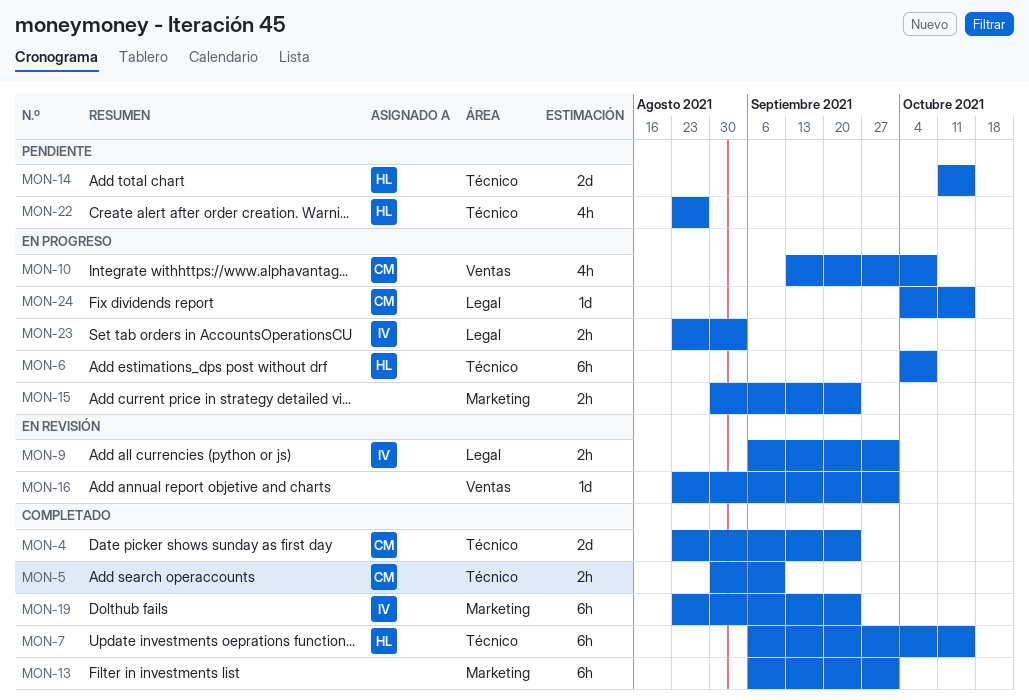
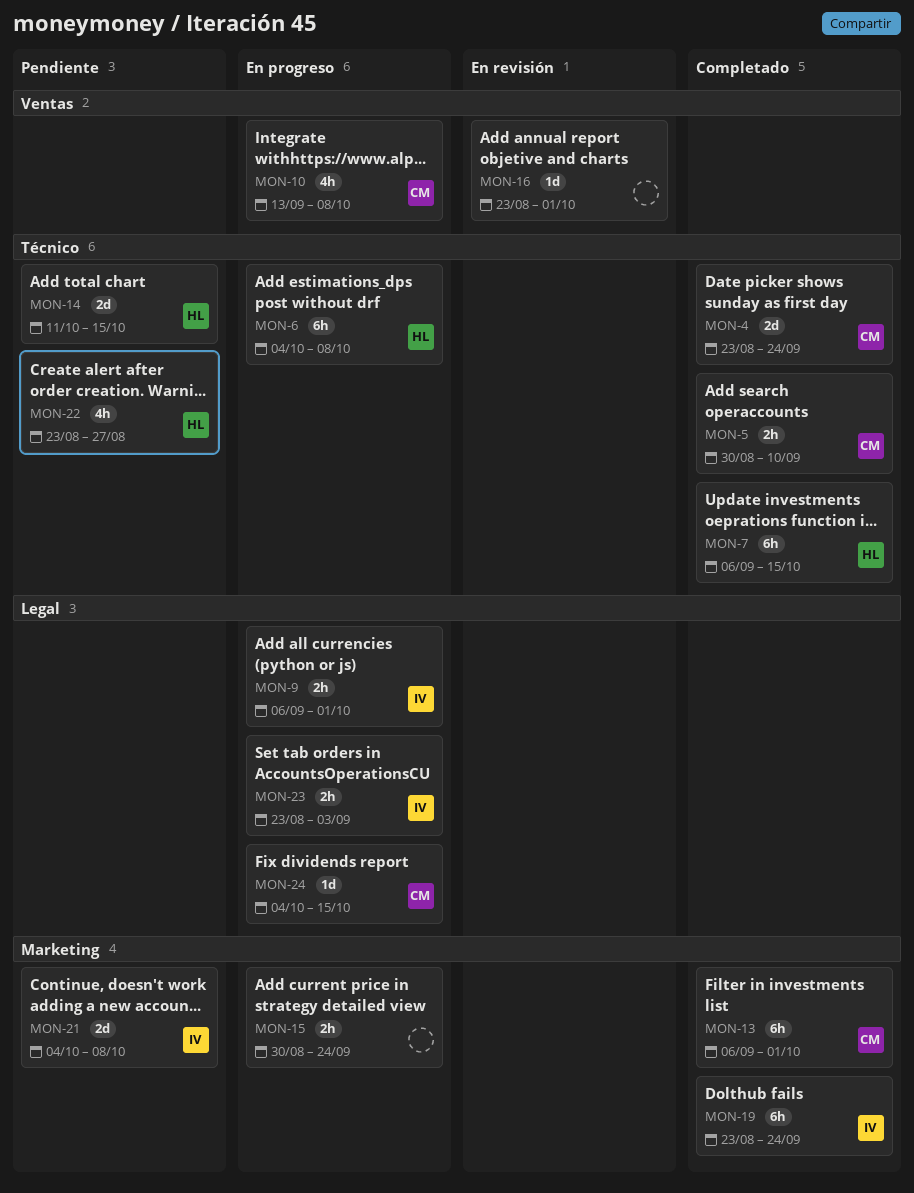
MON-9, status: En revisión -> En progreso
MON-13, owner: none -> CM
MON-21: none -> present

